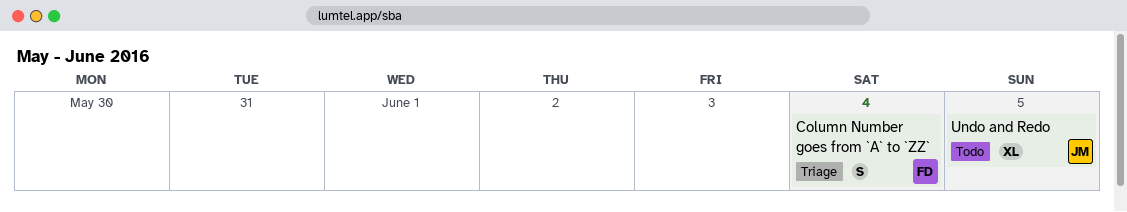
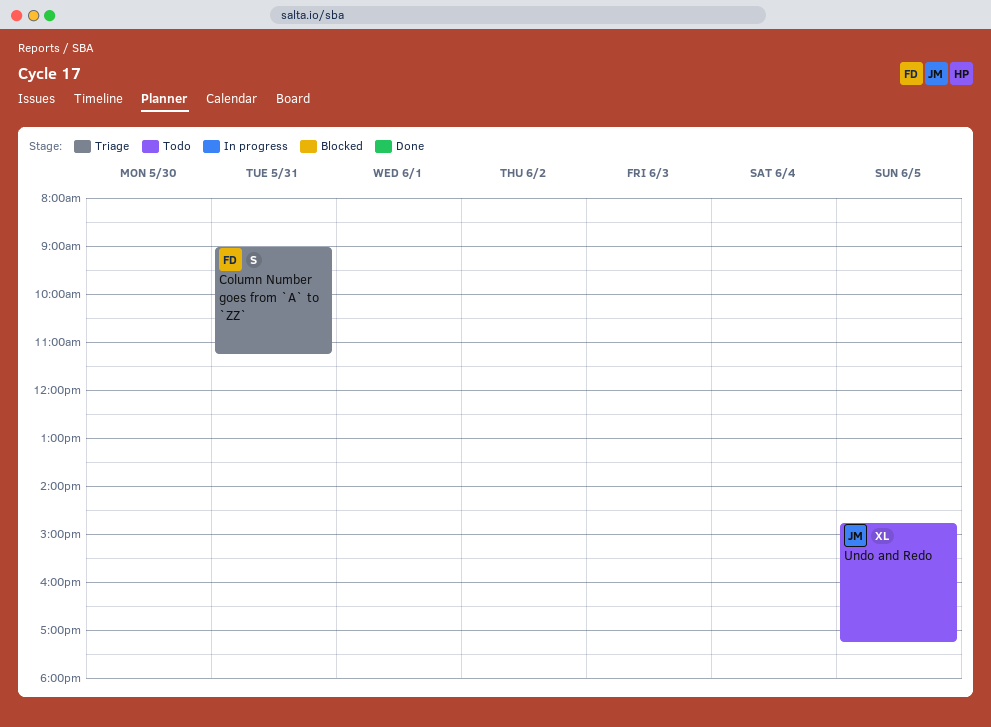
Column Number goes from `A` to `ZZ`, day: Jun 4 -> May 31

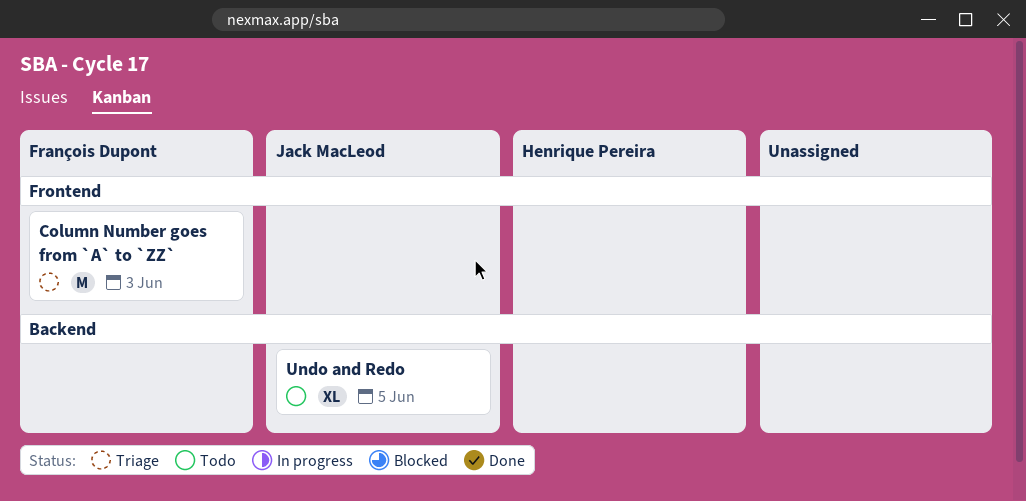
Column Number goes from `A` to `ZZ`, estimate: S -> M
Column Number goes from `A` to `ZZ`, day: May 31 -> Jun 3

